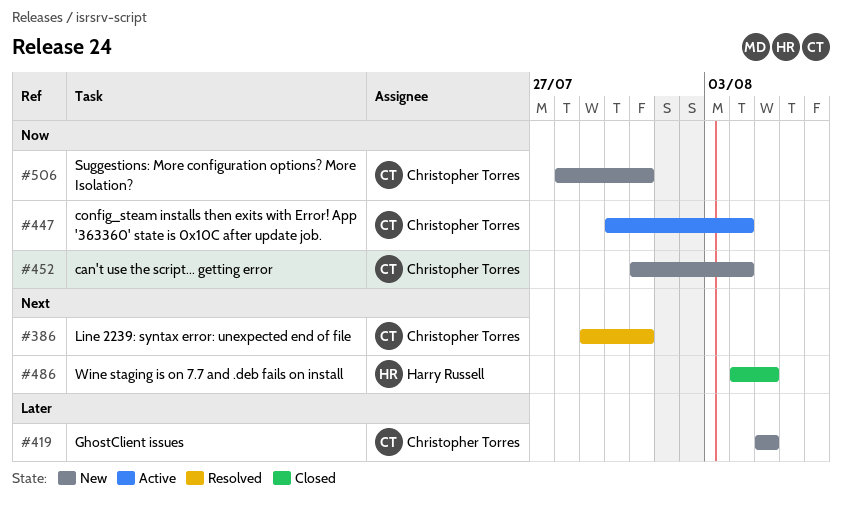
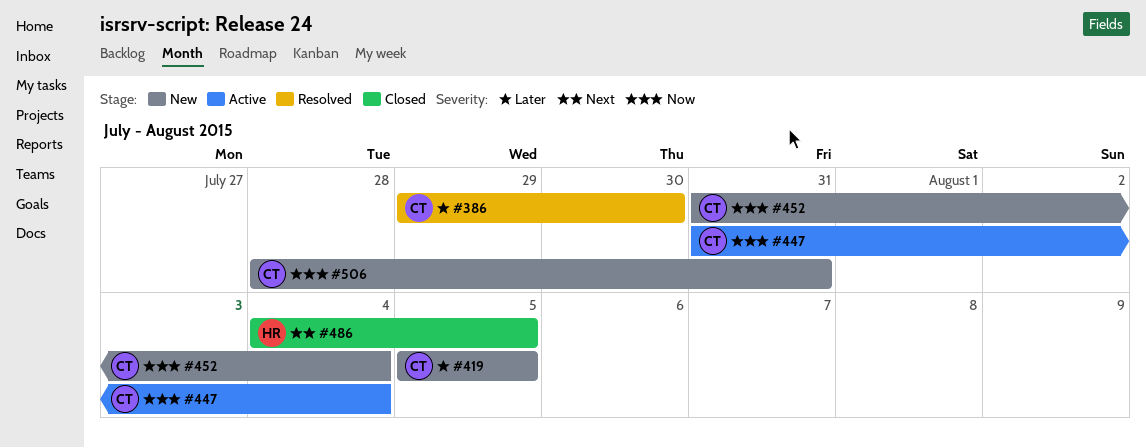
#386, priority: Next -> Later
#386, due: Jul 31 -> Jul 30
#447, start: Jul 30 -> Jul 31

